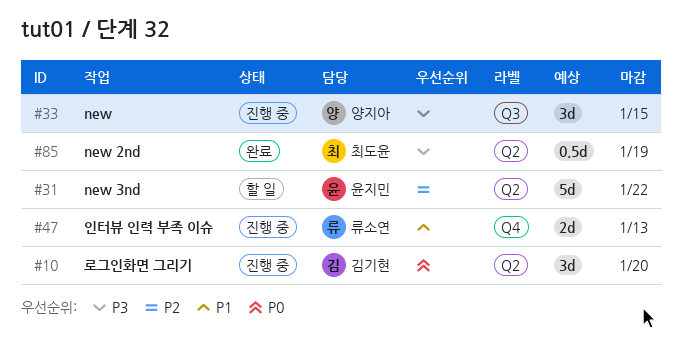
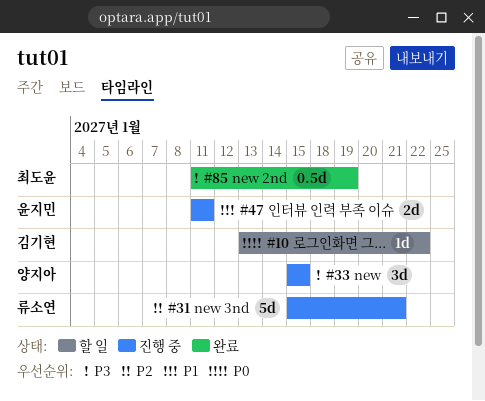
#10, status: 진행 중 -> 할 일
#10, estimate: 3d -> 1d
#10, due: Jan 20 -> Jan 22
#31, status: 할 일 -> 진행 중
#31, owner: 윤지민 -> 류소연
#31, due: Jan 22 -> Jan 21
#47, owner: 류소연 -> 윤지민
#47, due: Jan 13 -> Jan 11

